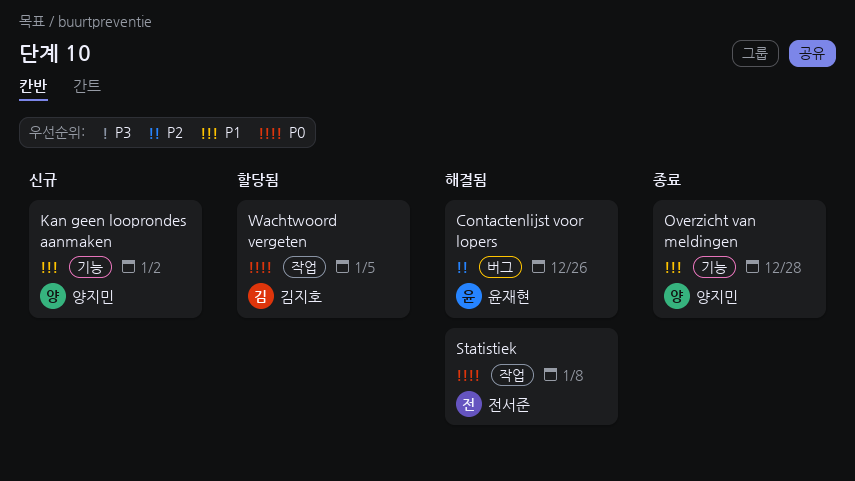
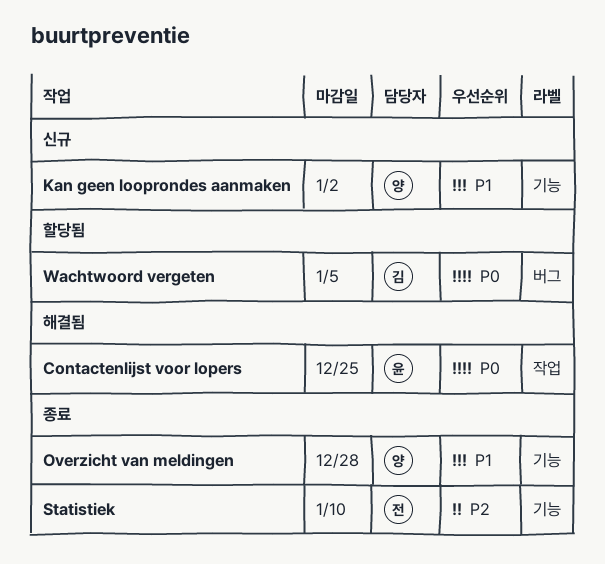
Contactenlijst voor lopers, priority: P2 -> P0
Contactenlijst voor lopers, label: 버그 -> 작업
Contactenlijst voor lopers, due: Dec 26 -> Dec 25
Statistiek, status: 해결됨 -> 종료
Statistiek, priority: P0 -> P2
Statistiek, label: 작업 -> 기능
Statistiek, due: Jan 8 -> Jan 10
Wachtwoord vergeten, label: 작업 -> 버그

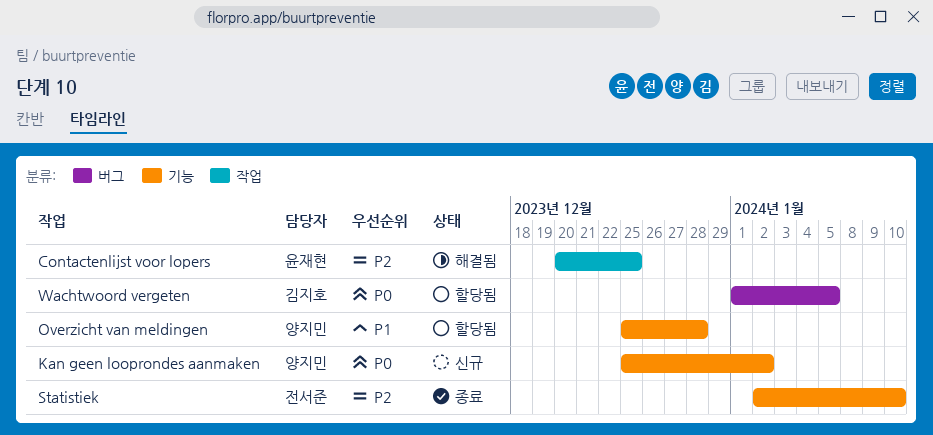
Contactenlijst voor lopers, priority: P0 -> P2
Kan geen looprondes aanmaken, priority: P1 -> P0
Overzicht van meldingen, status: 종료 -> 할당됨

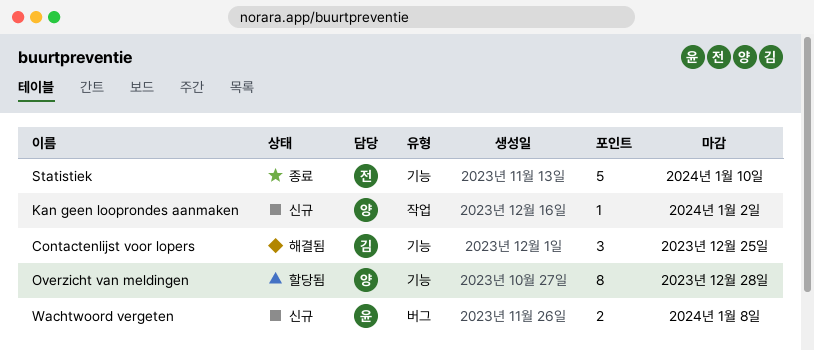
Contactenlijst voor lopers, owner: 윤재현 -> 김지호
Contactenlijst voor lopers, label: 작업 -> 기능
Kan geen looprondes aanmaken, label: 기능 -> 작업
Wachtwoord vergeten, status: 할당됨 -> 신규
Wachtwoord vergeten, owner: 김지호 -> 윤재현
Wachtwoord vergeten, due: Jan 5 -> Jan 8

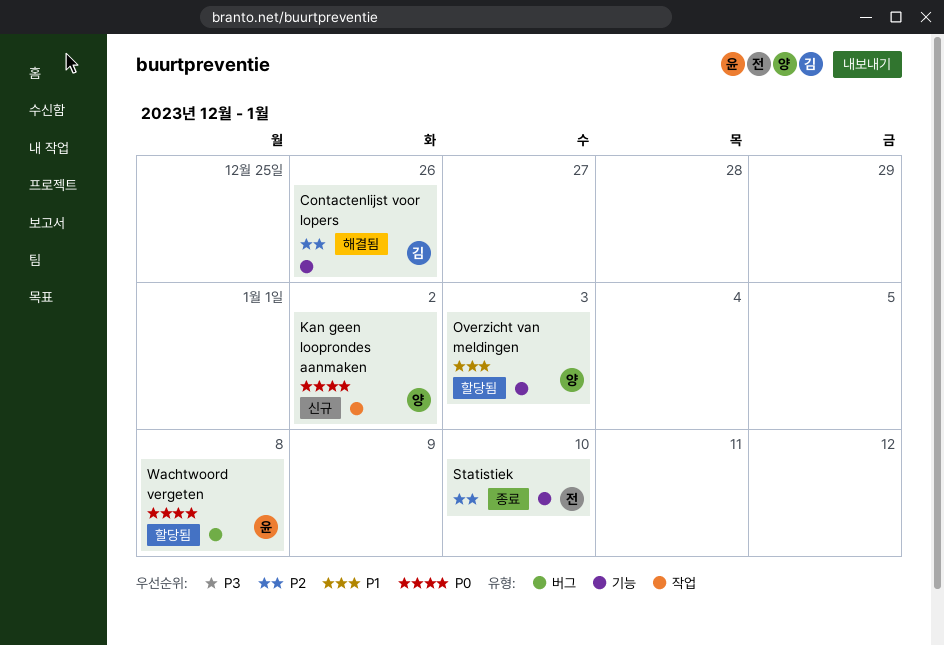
Contactenlijst voor lopers, due: Dec 25 -> Dec 26
Overzicht van meldingen, due: Dec 28 -> Jan 3
Wachtwoord vergeten, status: 신규 -> 할당됨

